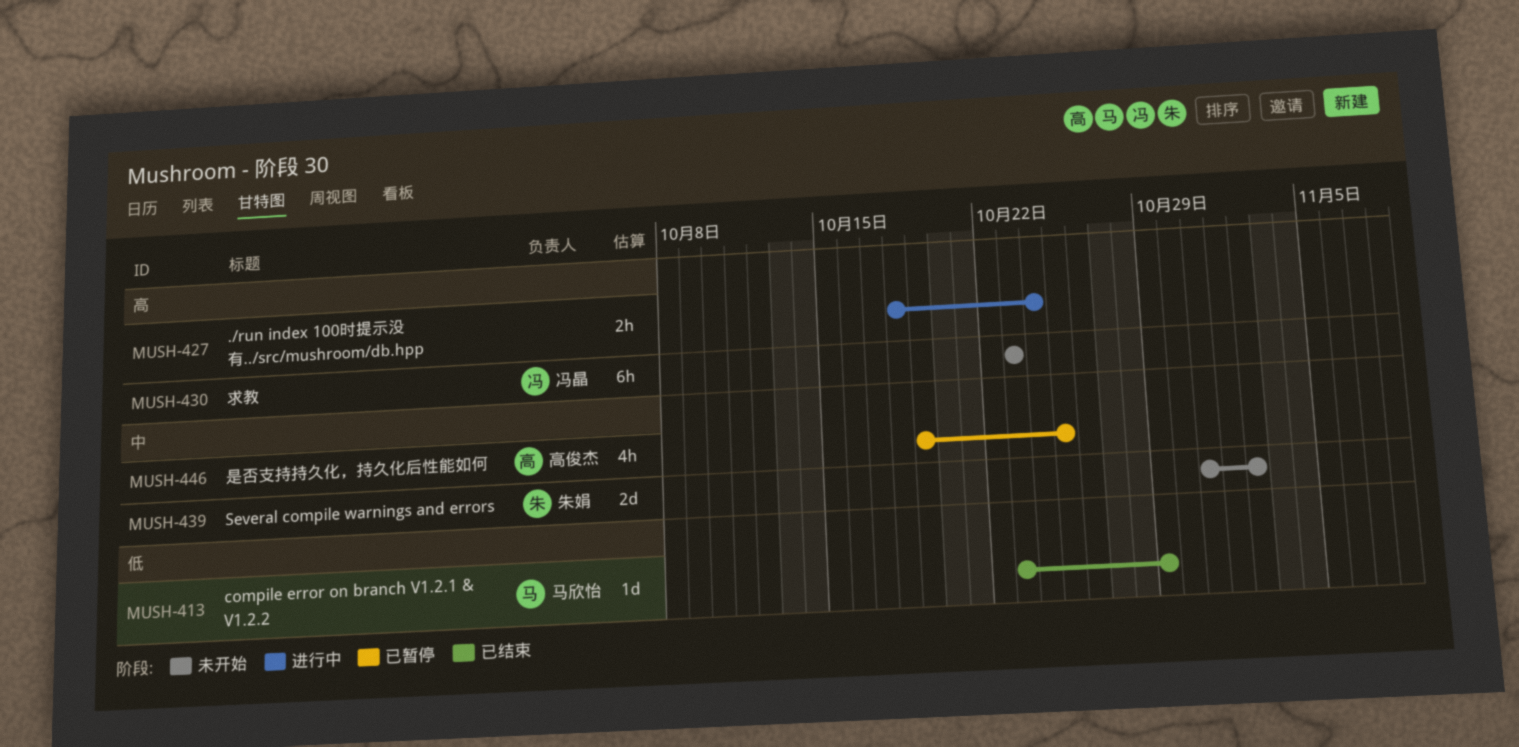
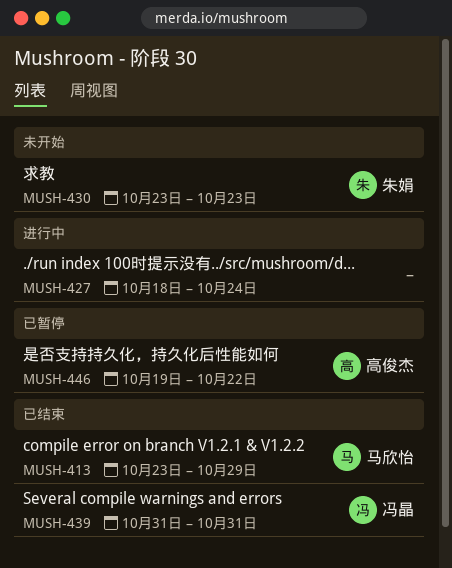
MUSH-430, owner: 冯晶 -> 朱娟
MUSH-439, status: 未开始 -> 已结束
MUSH-439, owner: 朱娟 -> 冯晶
MUSH-439, due: Nov 2 -> Oct 31
MUSH-446, due: Oct 25 -> Oct 22

